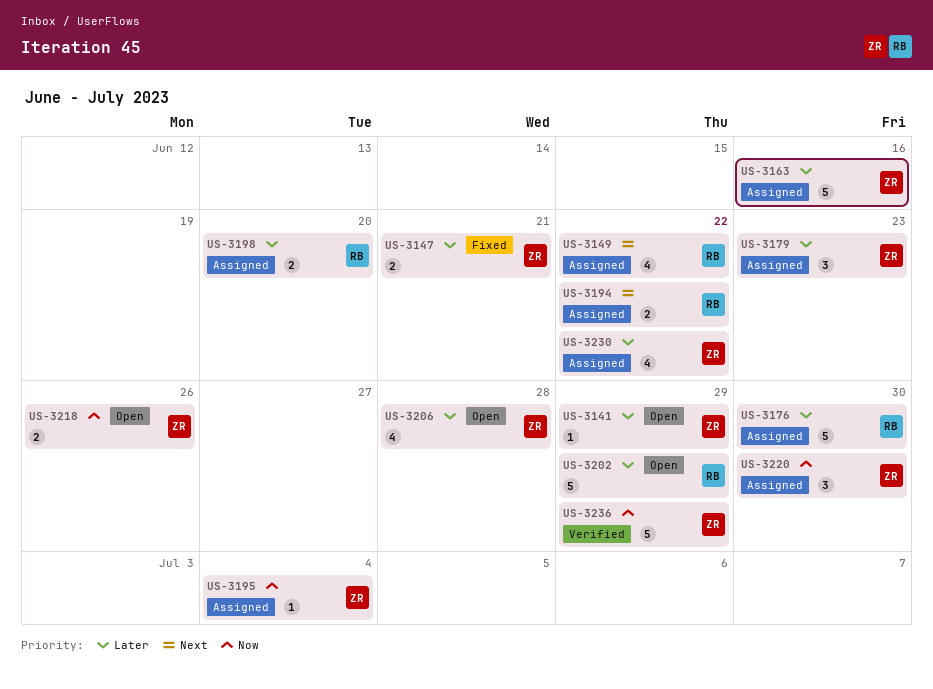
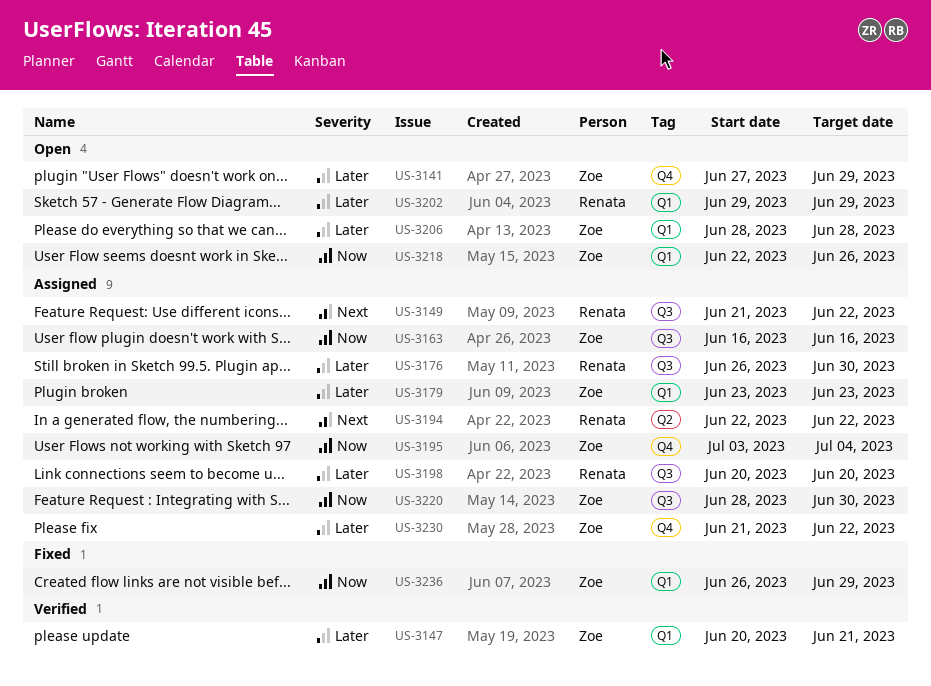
US-3147, status: Fixed -> Verified
US-3163, priority: Later -> Now
US-3236, status: Verified -> Fixed

